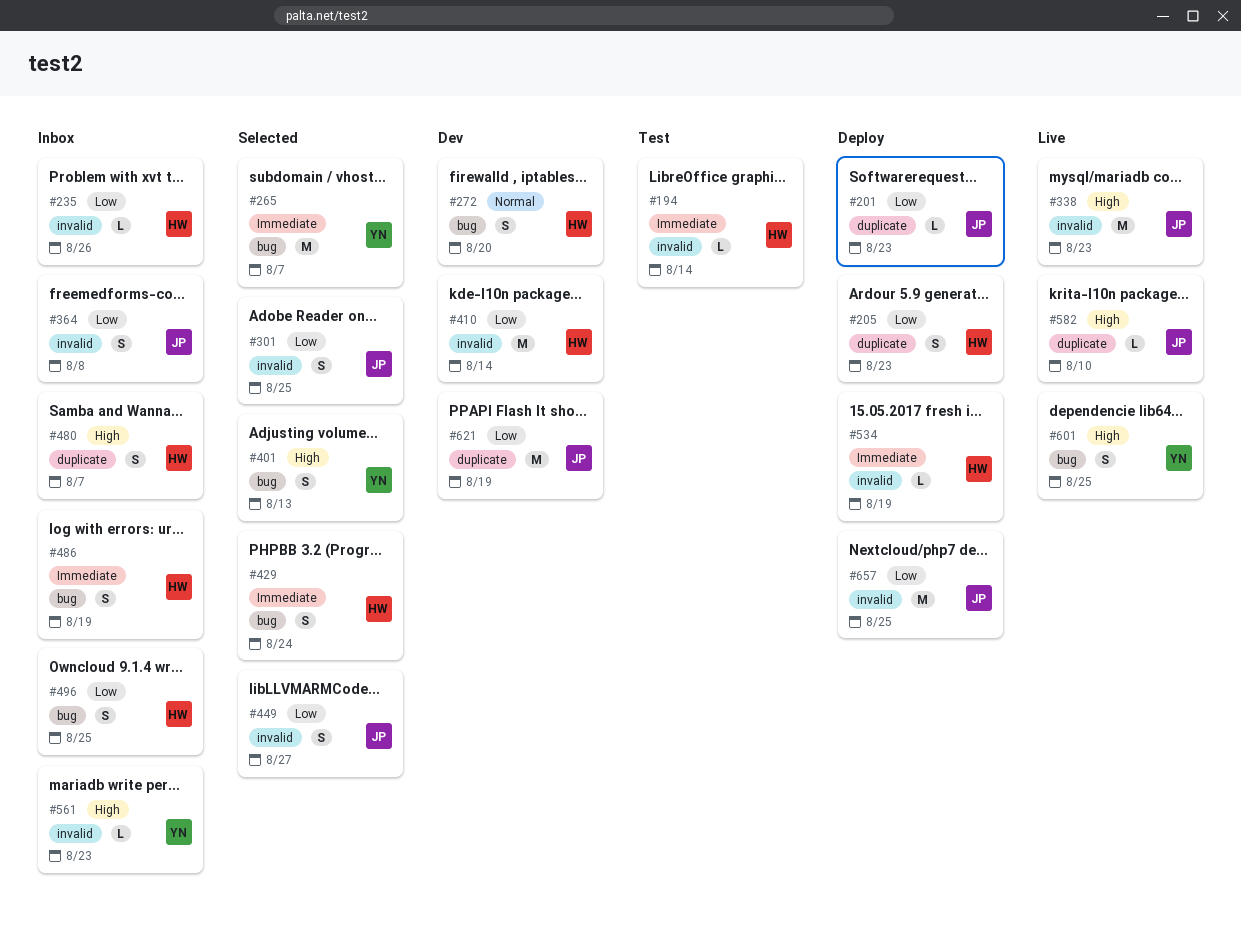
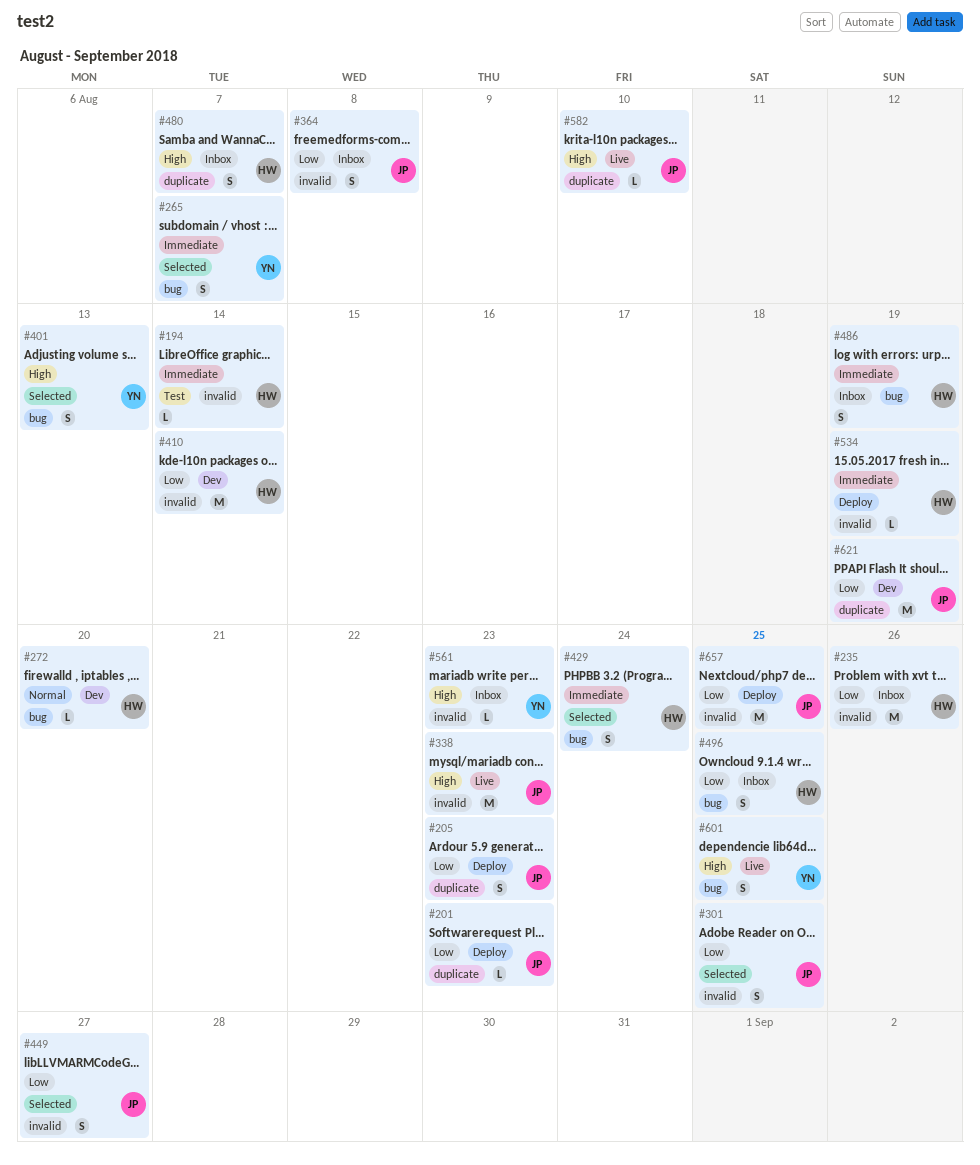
#205, owner: HW -> JP
#235, estimate: L -> M
#265, estimate: M -> S
#272, estimate: S -> L

